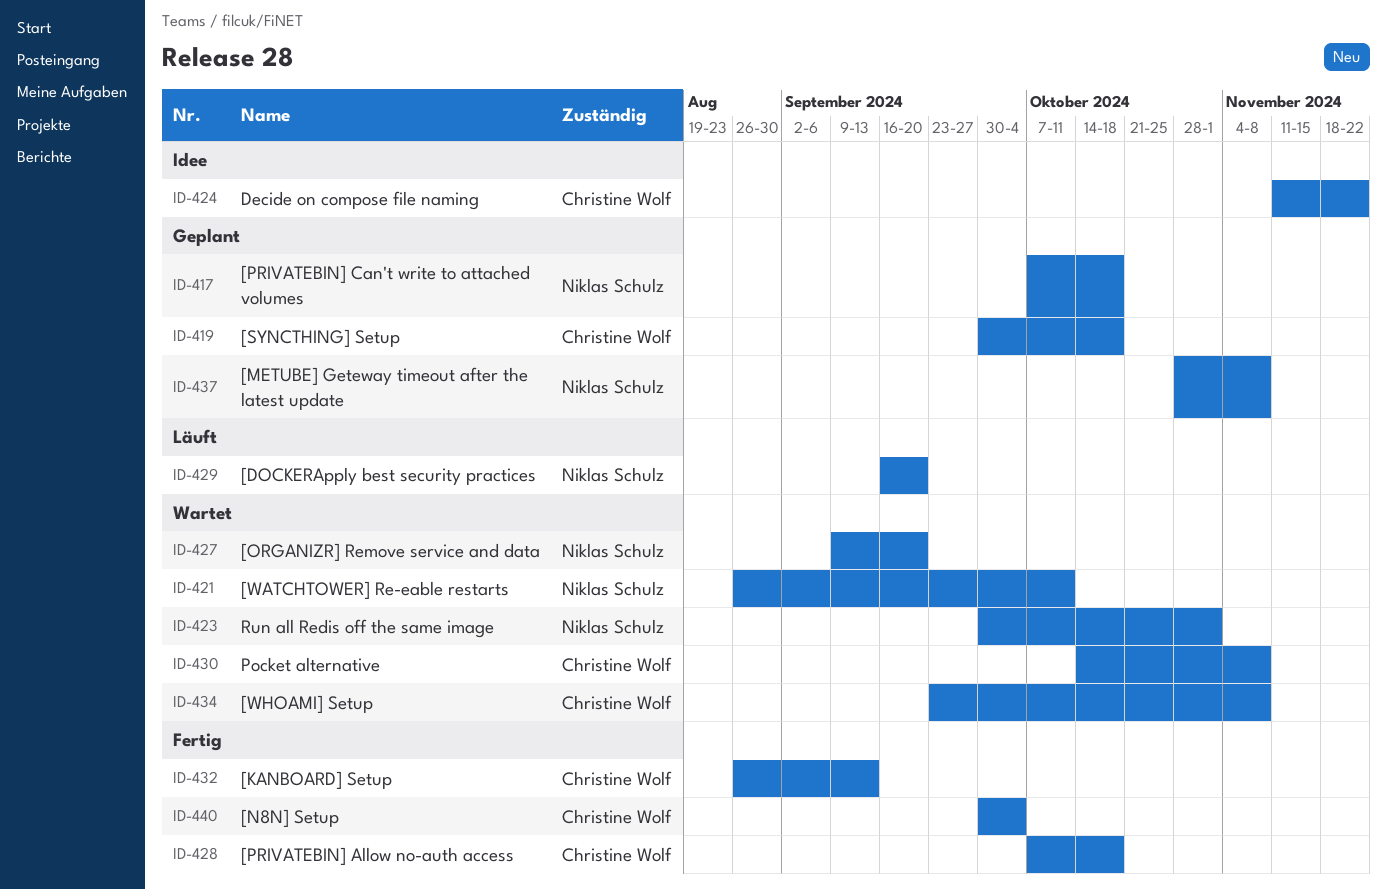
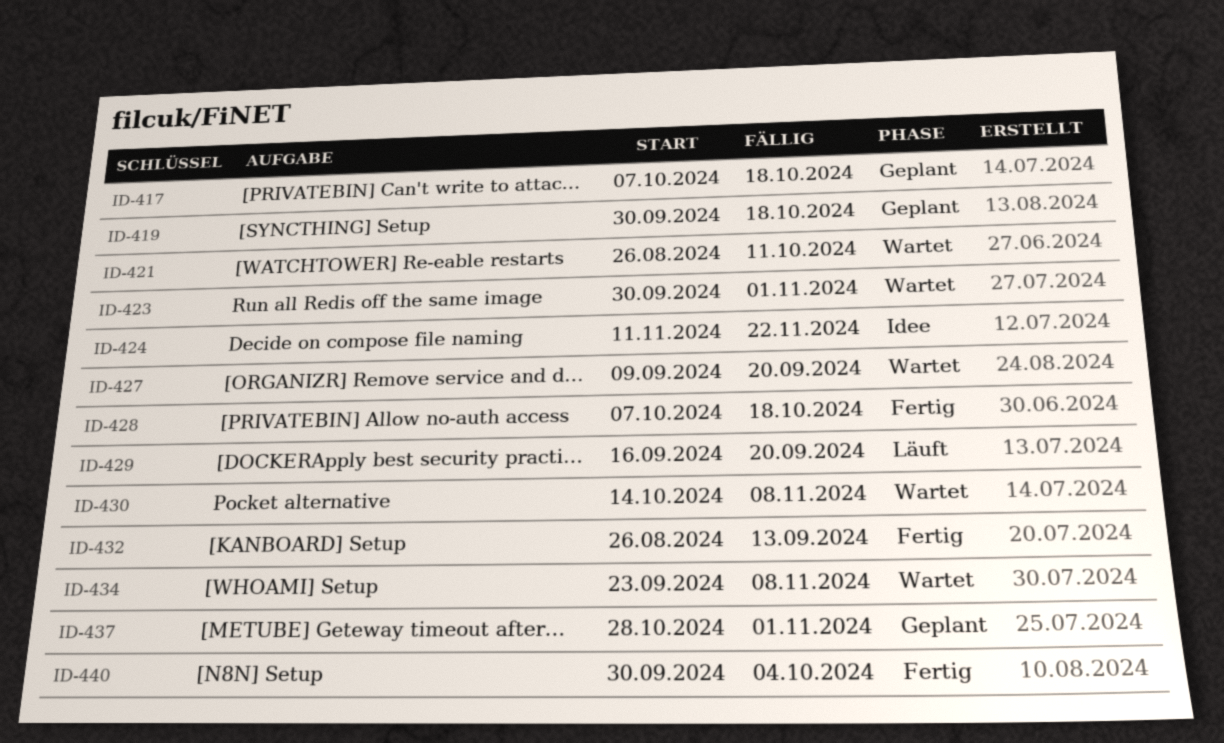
ID-437, due: Nov 8 -> Nov 1

